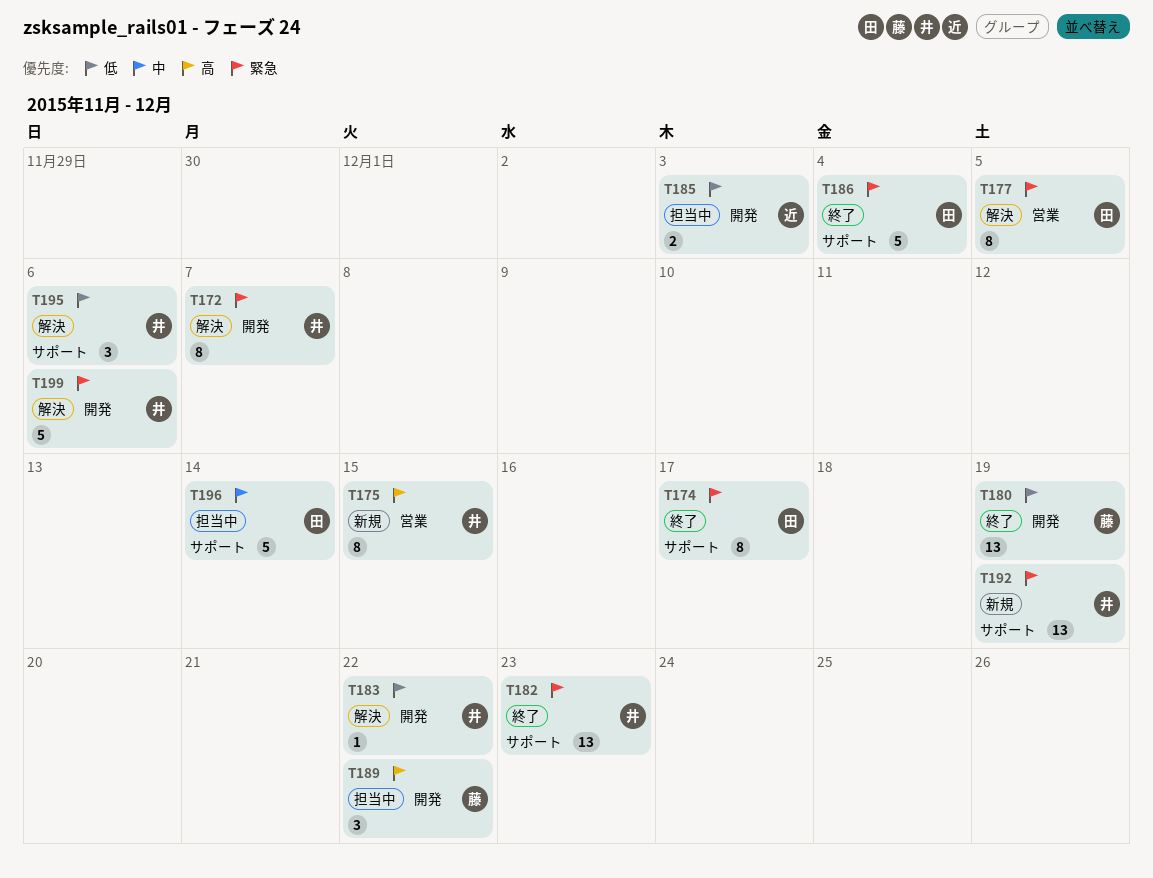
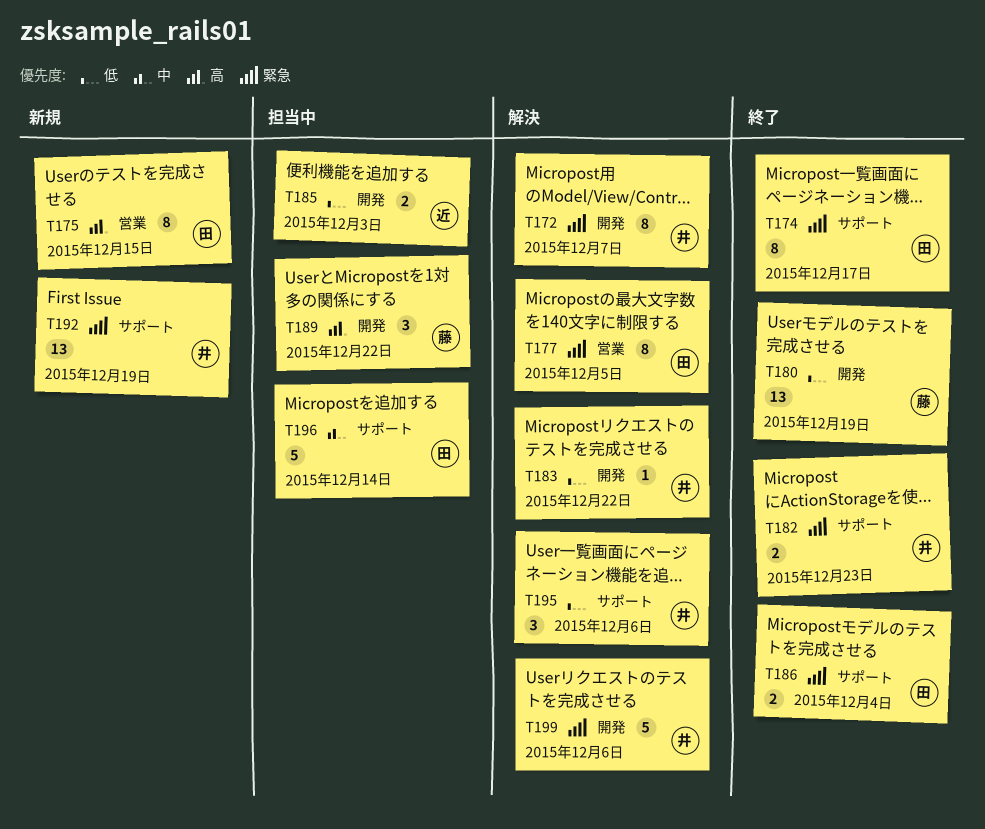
T175, owner: 井 -> 田
T182, estimate: 13 -> 2
T186, estimate: 5 -> 2

